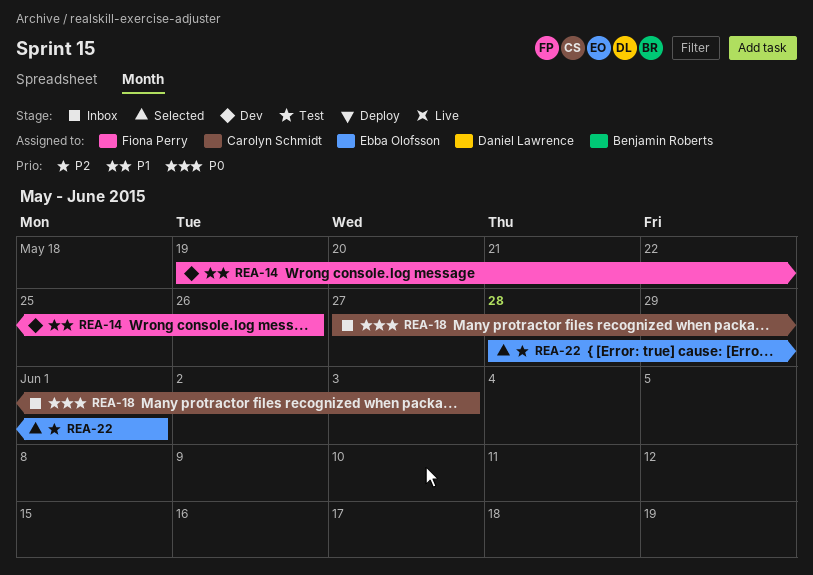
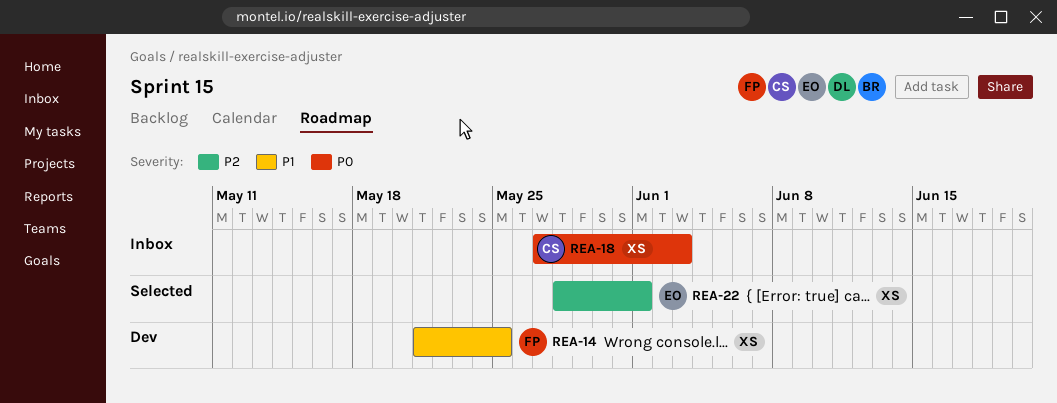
REA-14, start: May 19 -> May 21
REA-14, due: May 26 -> May 25

